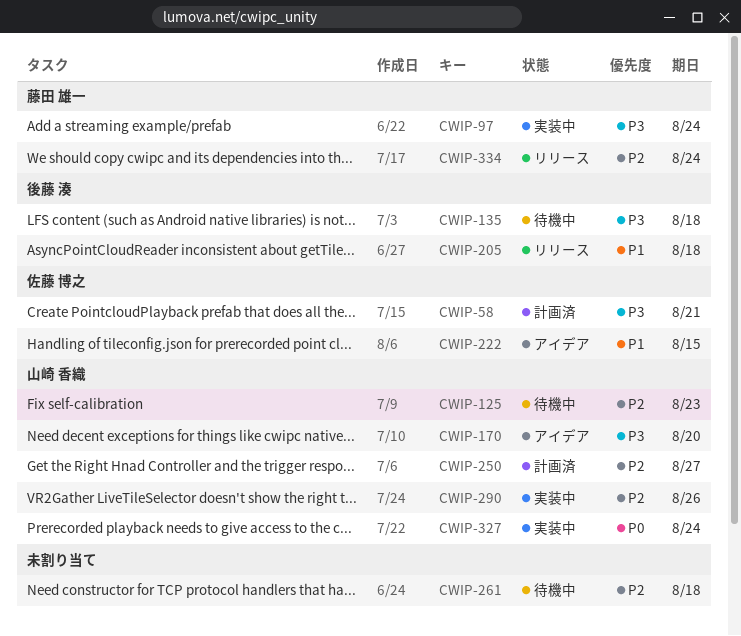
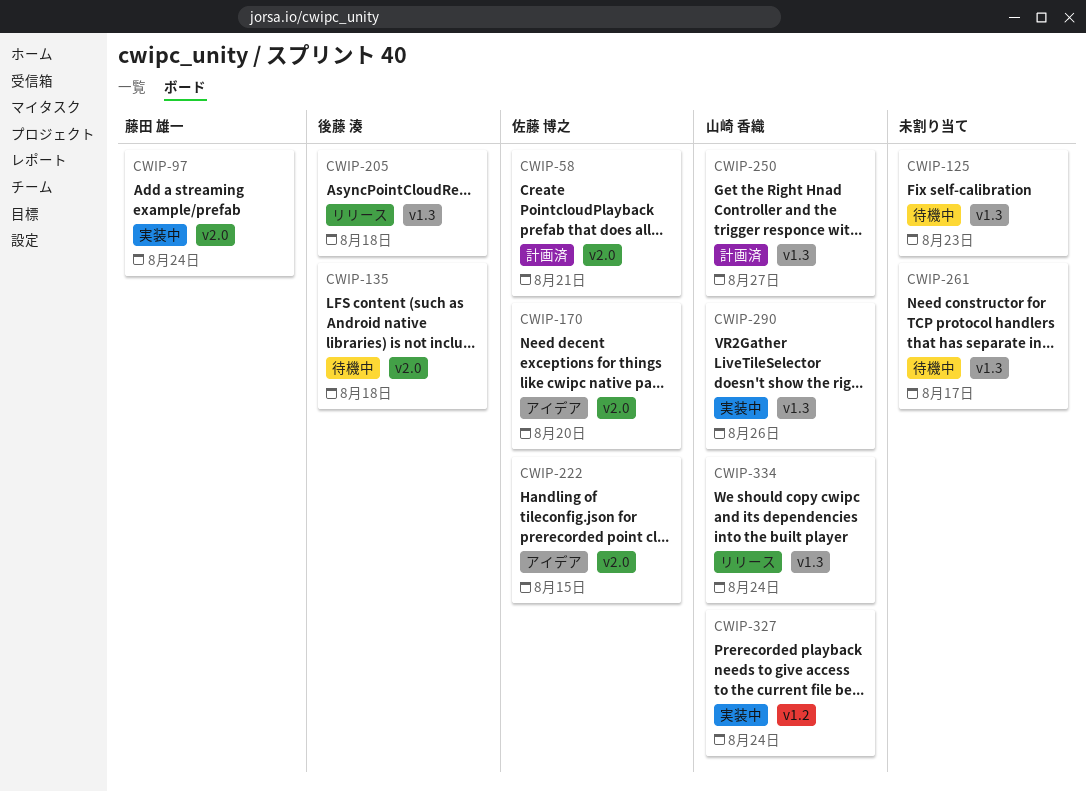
CWIP-125, owner: 山崎 香織 -> none
CWIP-170, owner: 山崎 香織 -> 佐藤 博之
CWIP-261, due: Aug 18 -> Aug 17
CWIP-334, owner: 藤田 雄一 -> 山崎 香織

